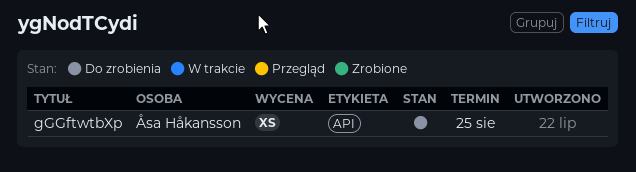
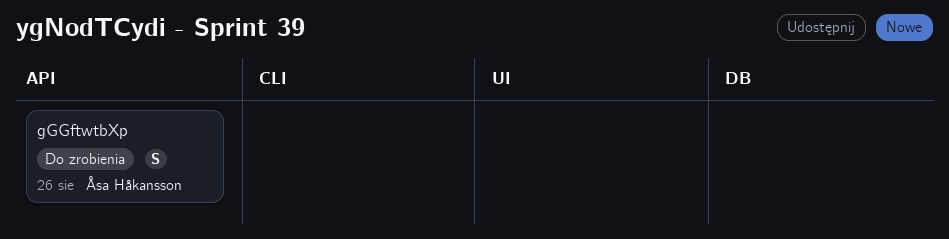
gGGftwtbXp, estimate: XS -> S
gGGftwtbXp, due: Aug 25 -> Aug 26

